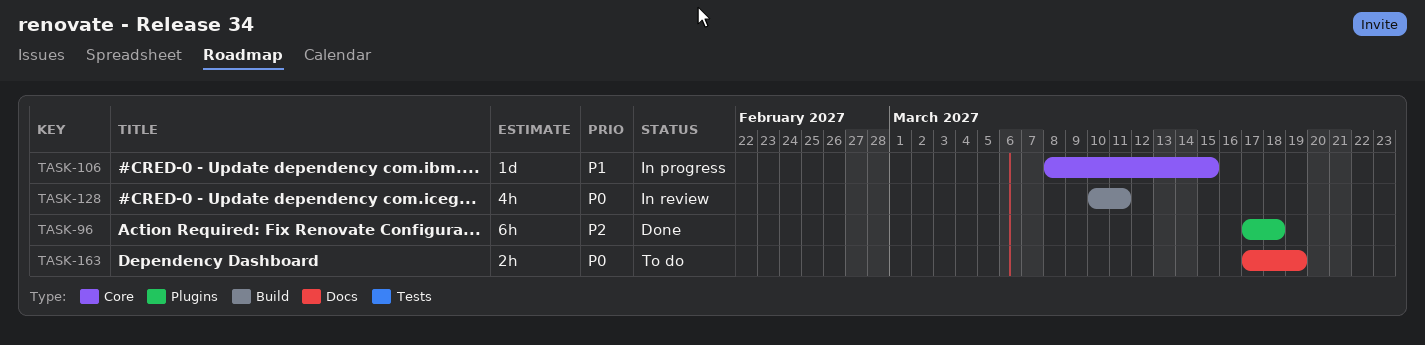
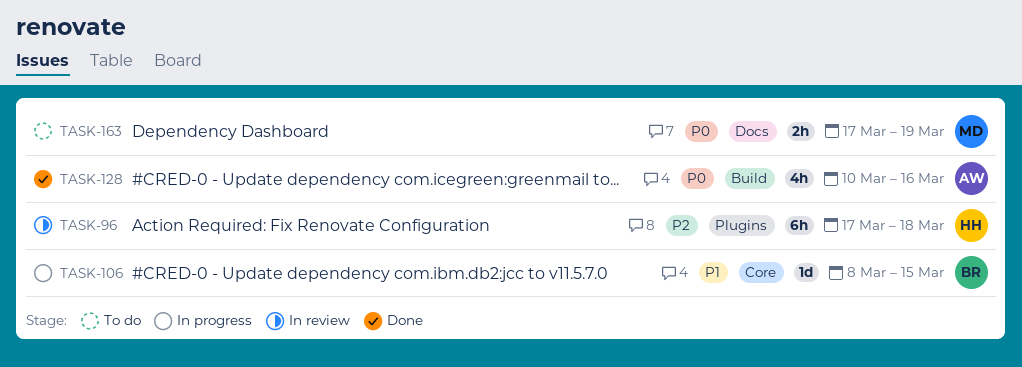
TASK-96, status: Done -> In review
TASK-128, status: In review -> Done
TASK-128, due: Mar 11 -> Mar 16

